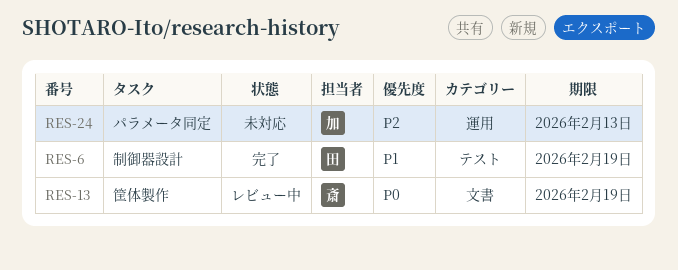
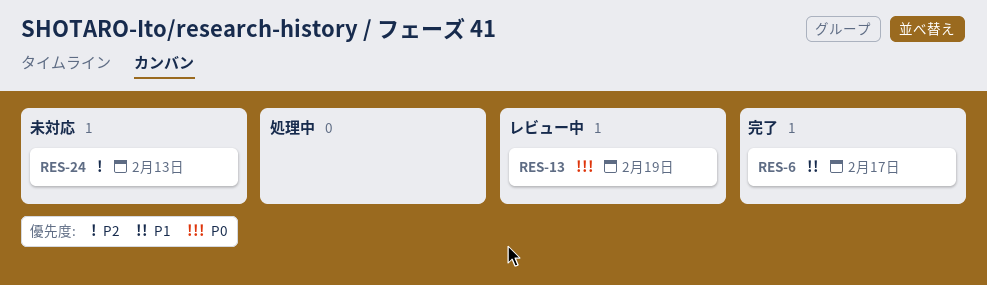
RES-6, due: Feb 19 -> Feb 17

